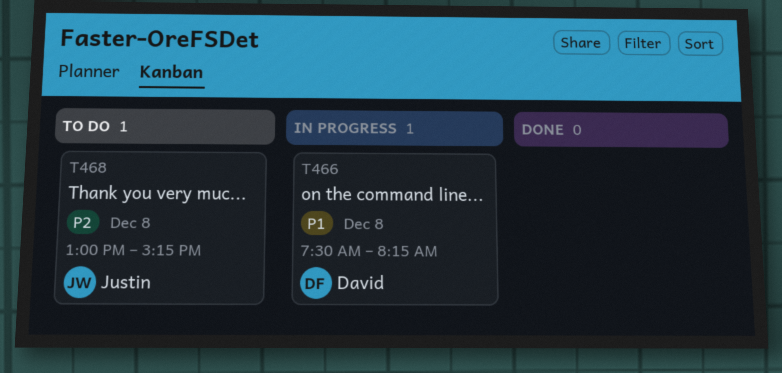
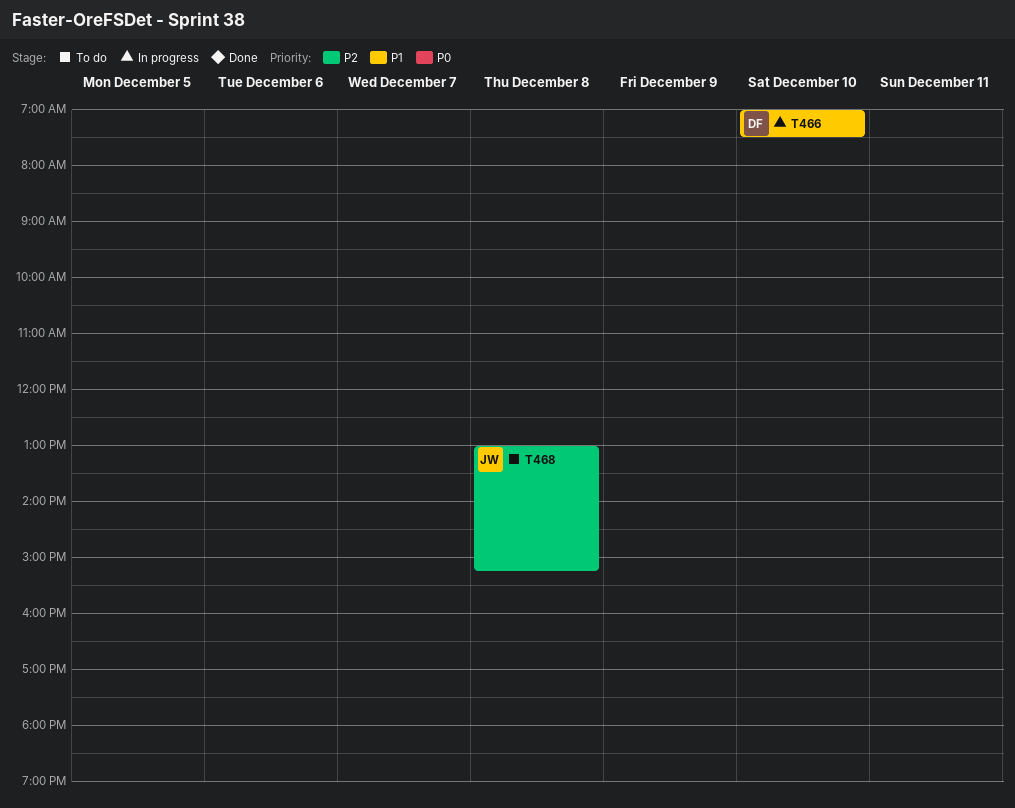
T466, day: Dec 8 -> Dec 10
T466, begins: 07:30 -> 07:00
T466, ends: 08:15 -> 07:30

